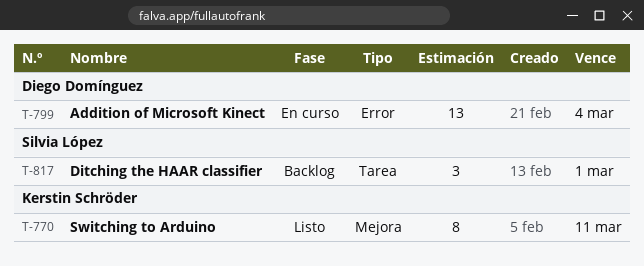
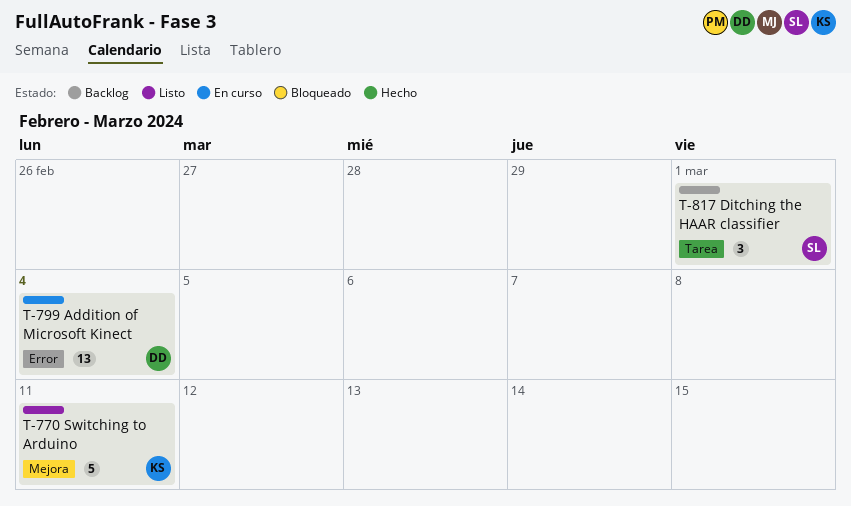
T-770, estimate: 8 -> 5

